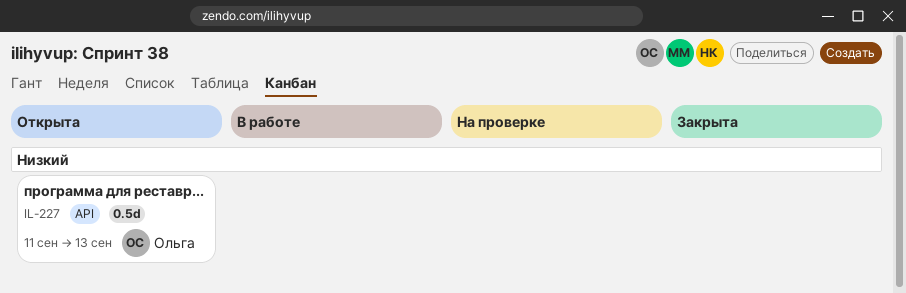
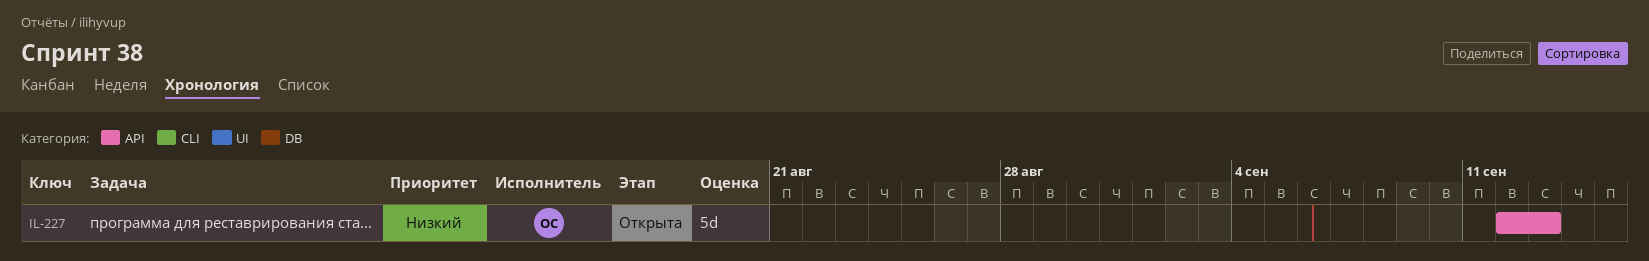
IL-227, estimate: 0.5d -> 5d
IL-227, start: Sep 11 -> Sep 12

